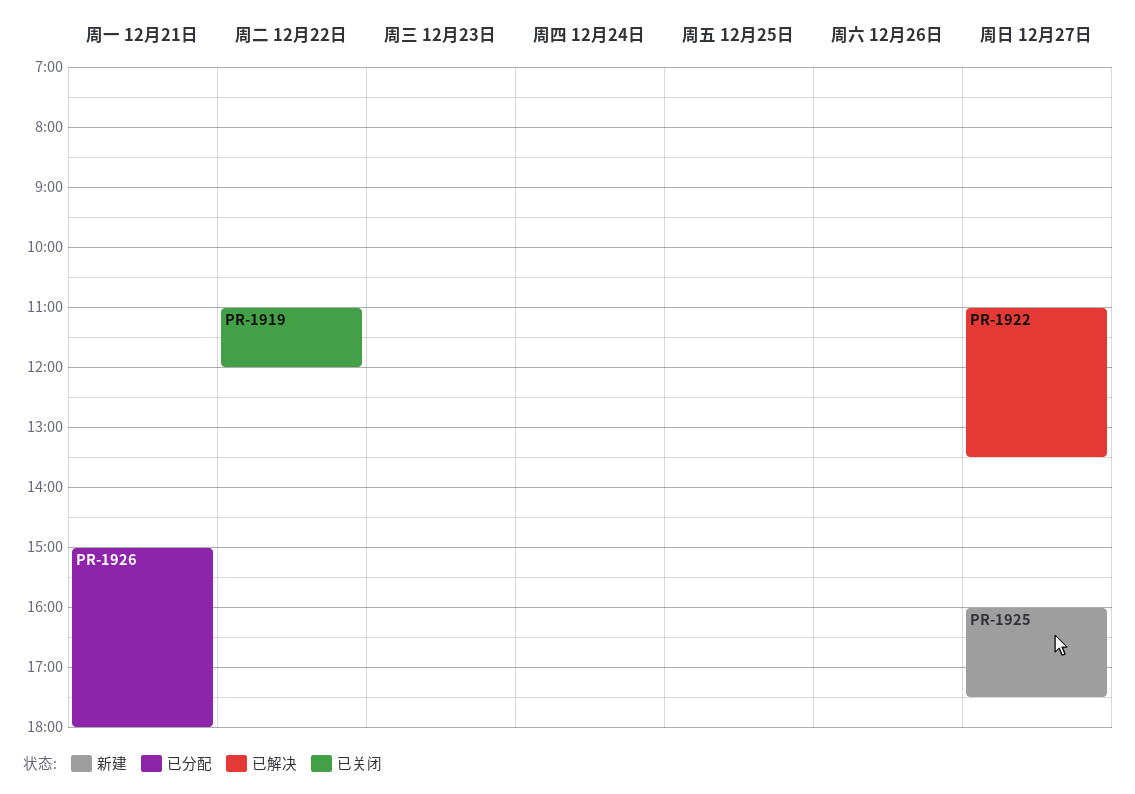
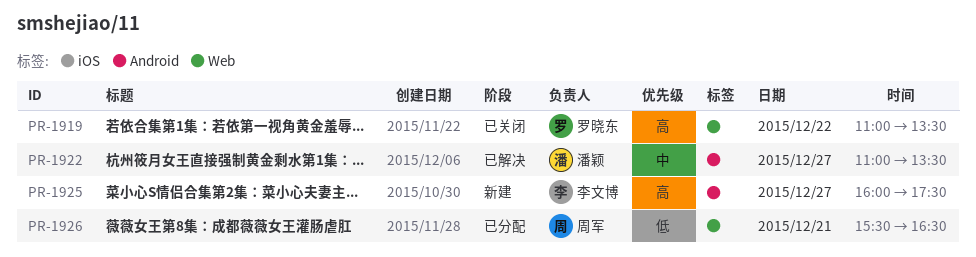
PR-1919, ends: 12:00 -> 13:30
PR-1926, begins: 15:00 -> 15:30
PR-1926, ends: 18:00 -> 16:30

